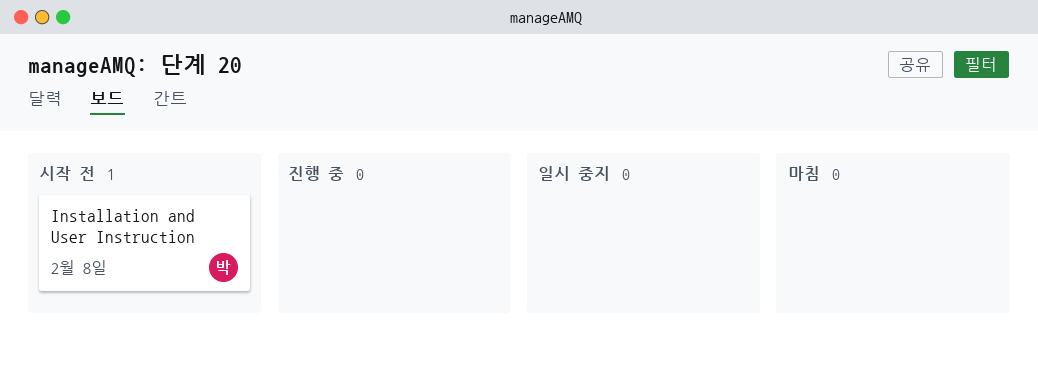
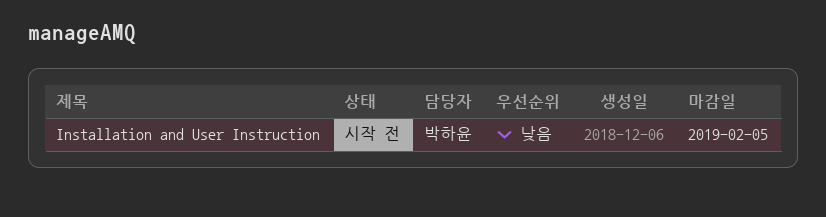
Installation and User Instruction, due: Feb 8 -> Feb 5

